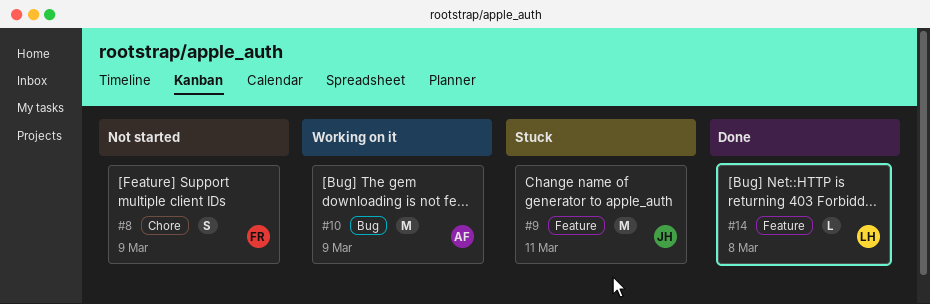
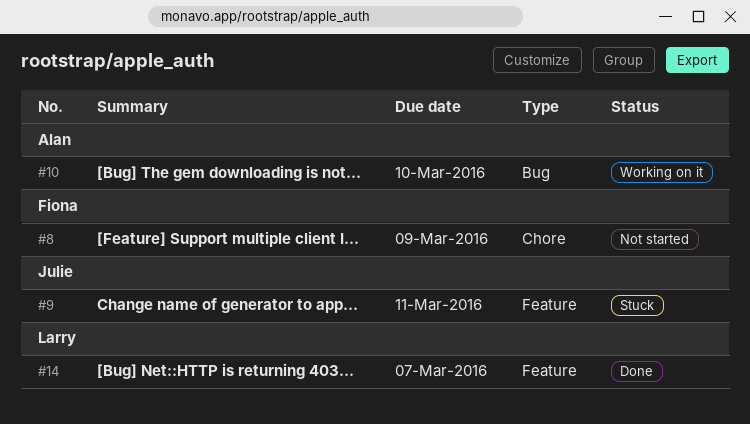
#10, due: Mar 9 -> Mar 10
#14, due: Mar 8 -> Mar 7

